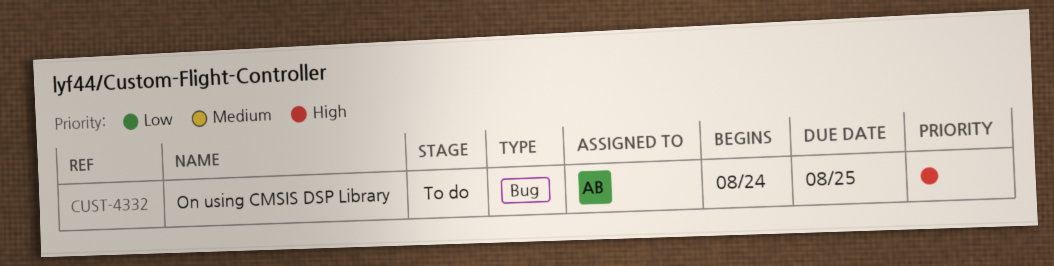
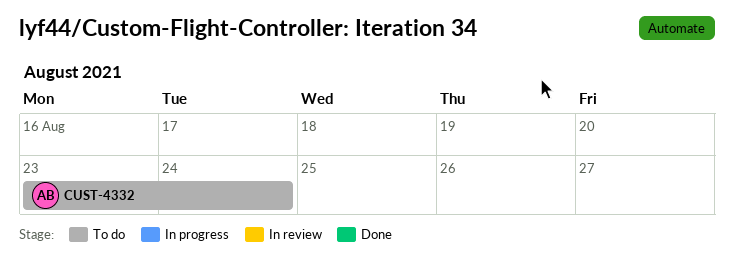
CUST-4332, start: Aug 24 -> Aug 23
CUST-4332, due: Aug 25 -> Aug 24

